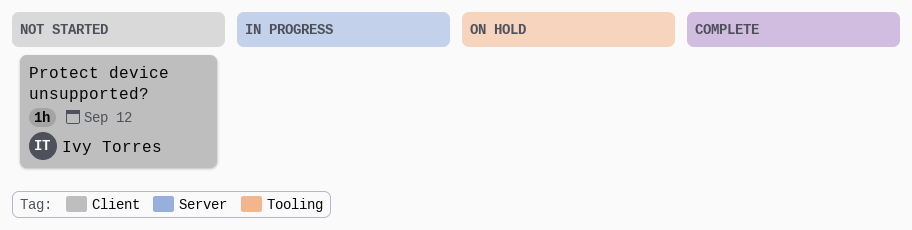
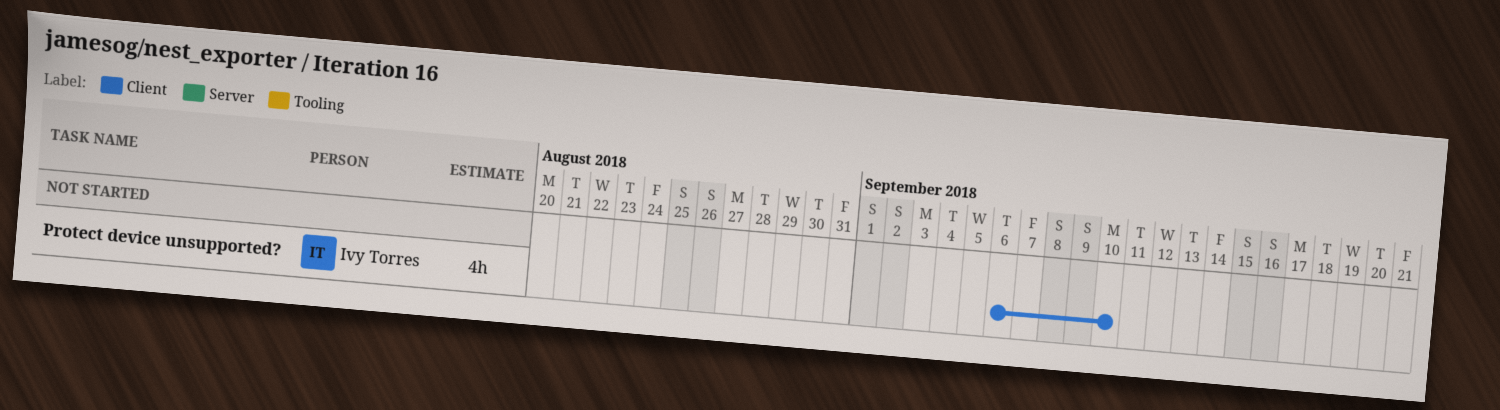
Protect device unsupported?, estimate: 1h -> 4h
Protect device unsupported?, due: Sep 12 -> Sep 10

